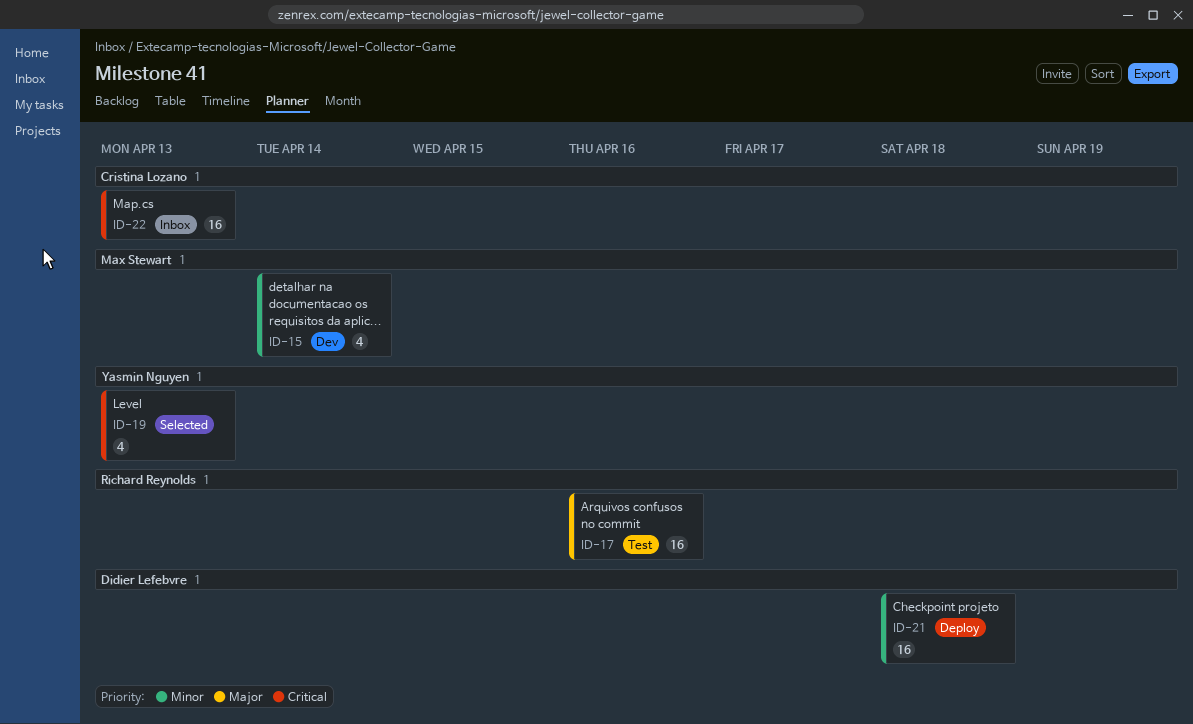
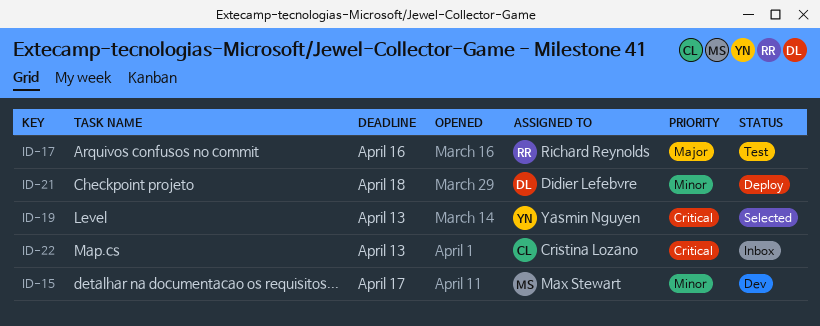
ID-15, due: Apr 14 -> Apr 17

